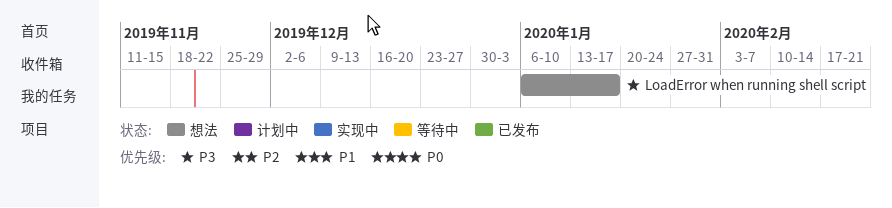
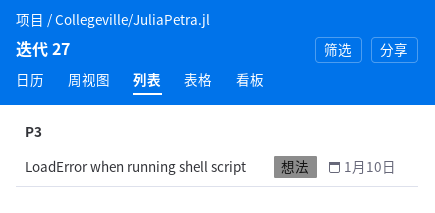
LoadError when running shell script, due: Jan 17 -> Jan 10

